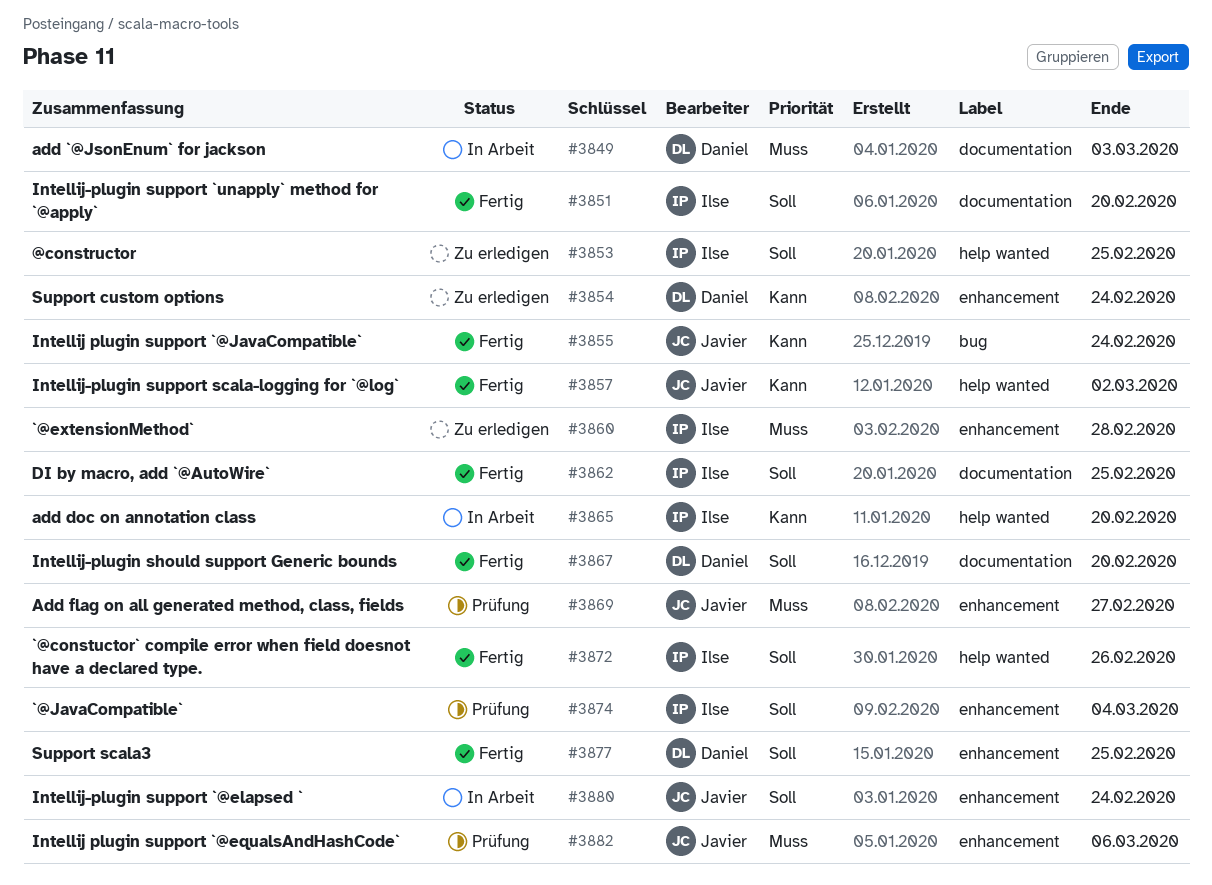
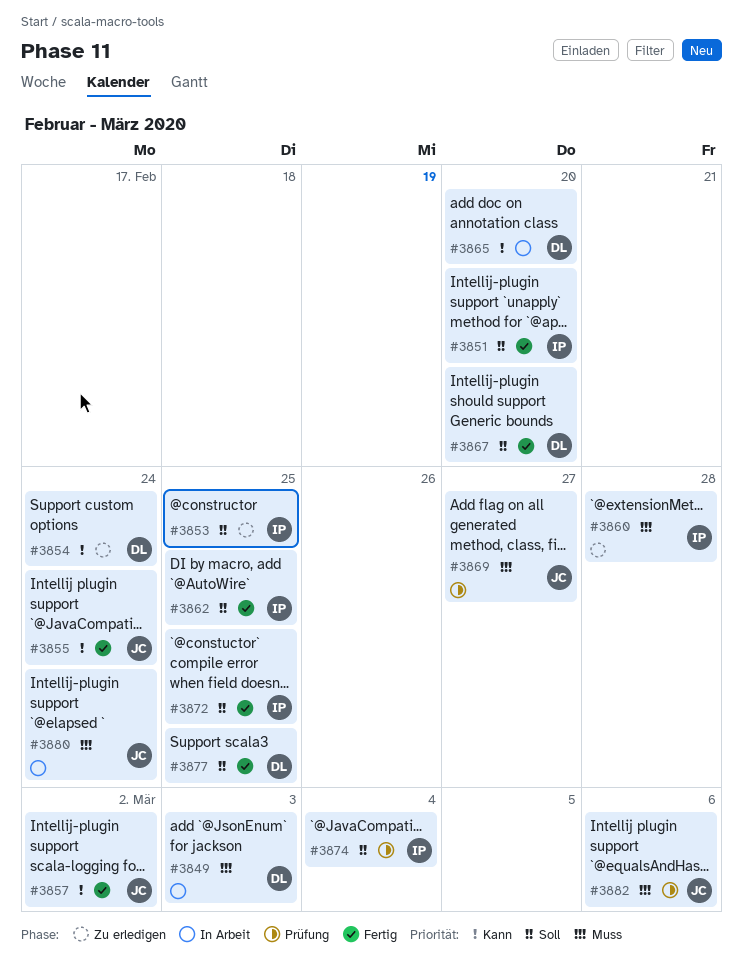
#3865, owner: Ilse -> Daniel
#3872, due: Feb 26 -> Feb 25
#3880, priority: Soll -> Muss

